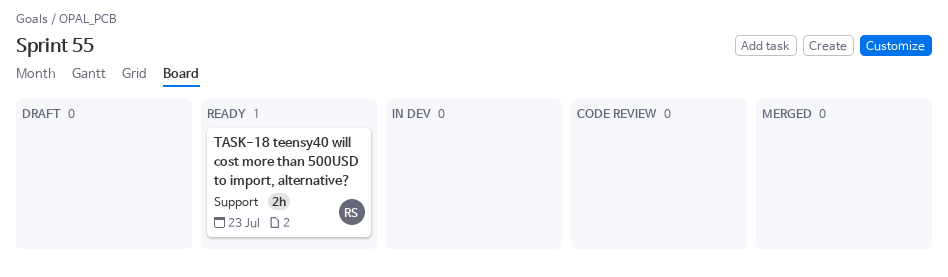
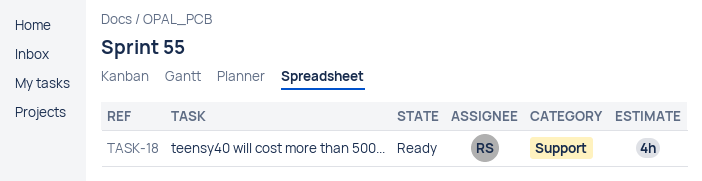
TASK-18, estimate: 2h -> 4h

